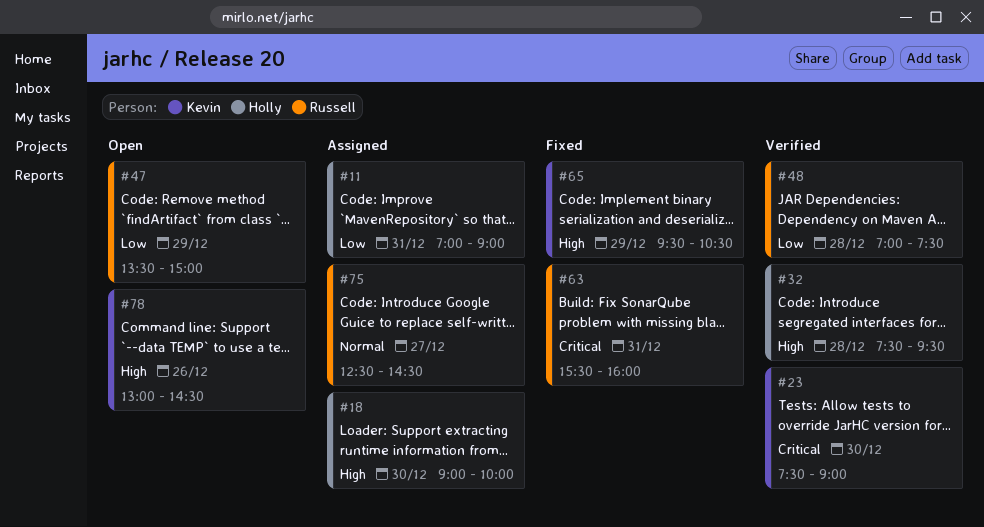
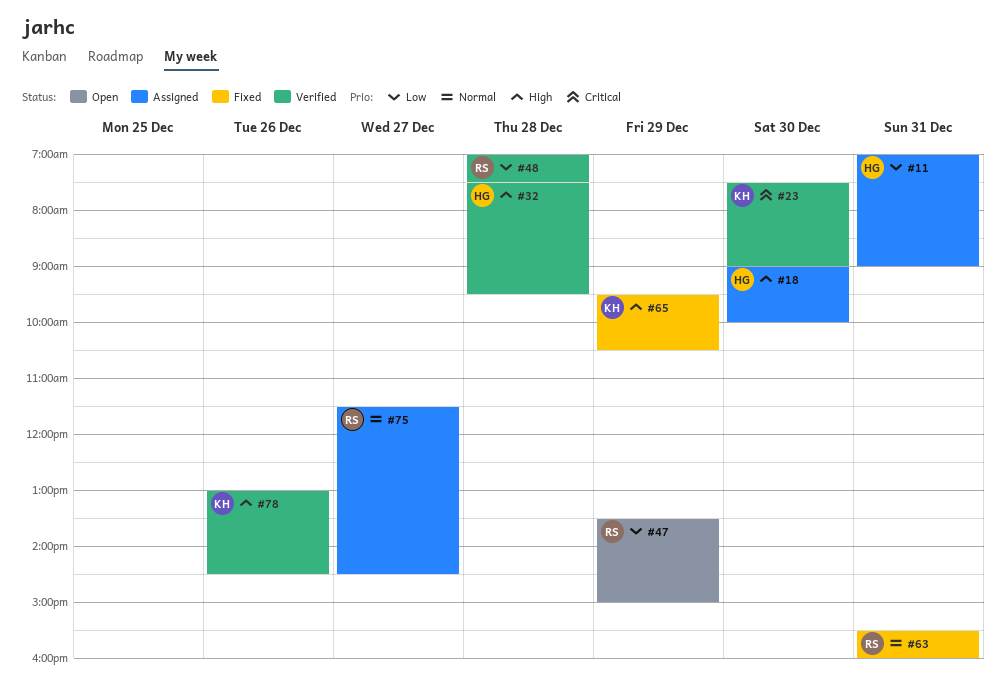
#63, priority: Critical -> Normal
#75, begins: 12:30 -> 11:30
#78, status: Open -> Verified

